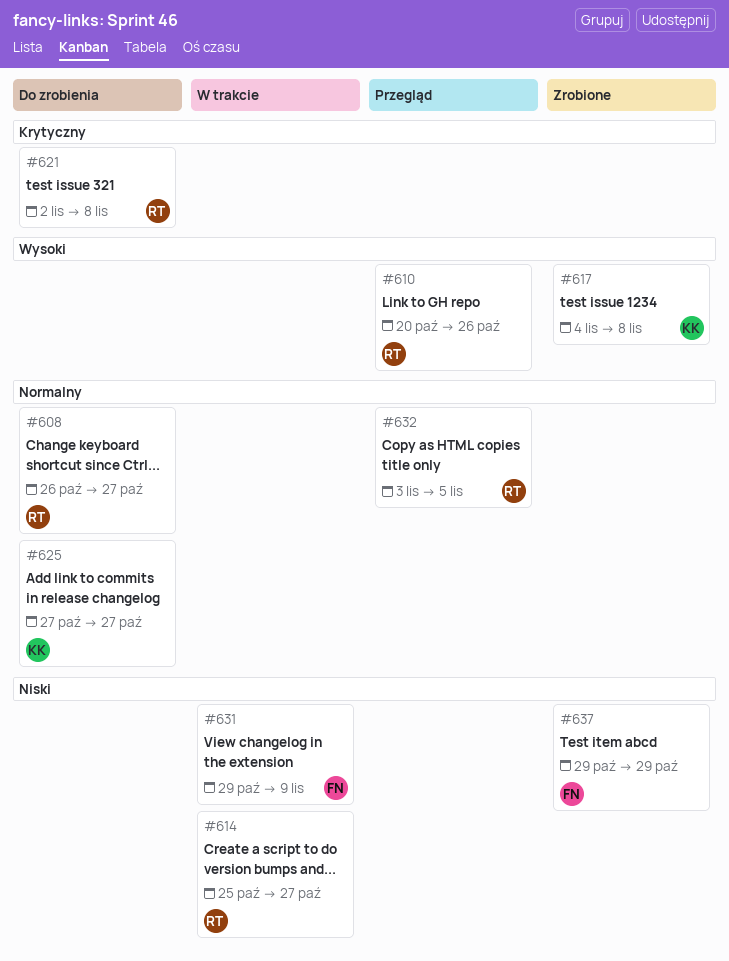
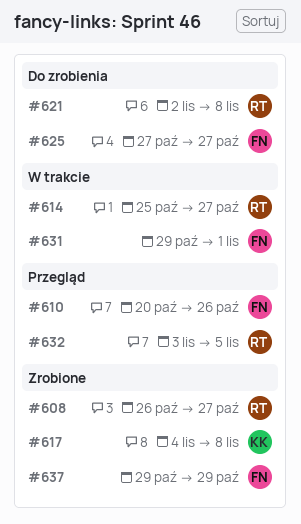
#608, status: Do zrobienia -> Zrobione
#610, owner: RT -> FN
#625, owner: KK -> FN
#631, due: Nov 9 -> Nov 1

